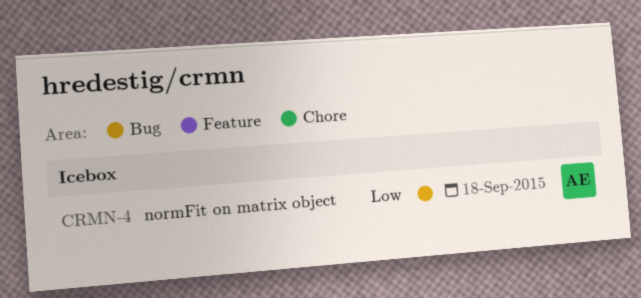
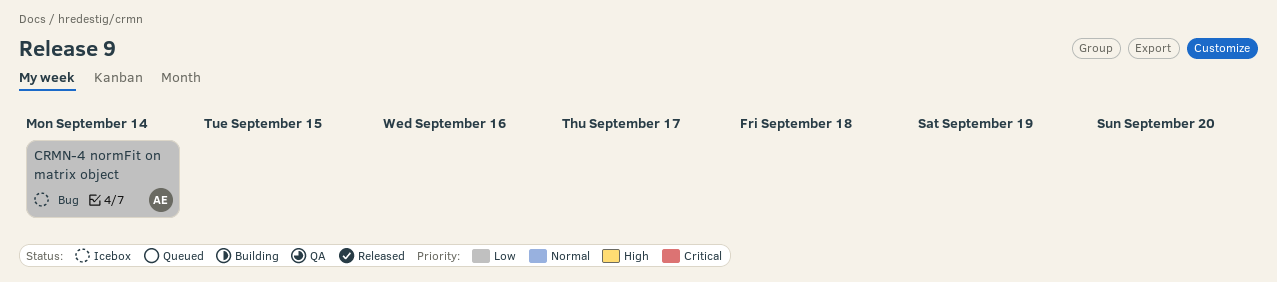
CRMN-4, due: Sep 18 -> Sep 14

